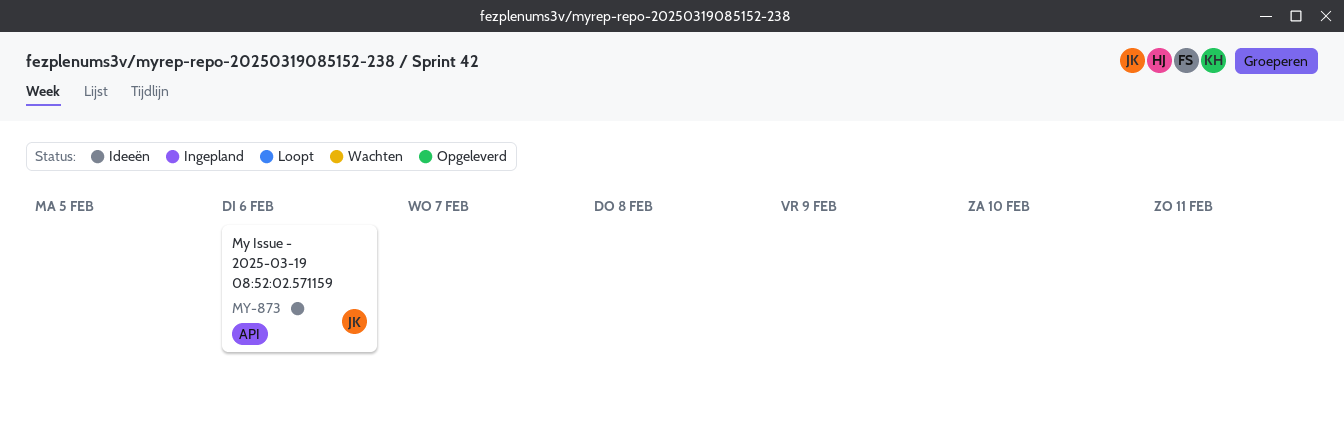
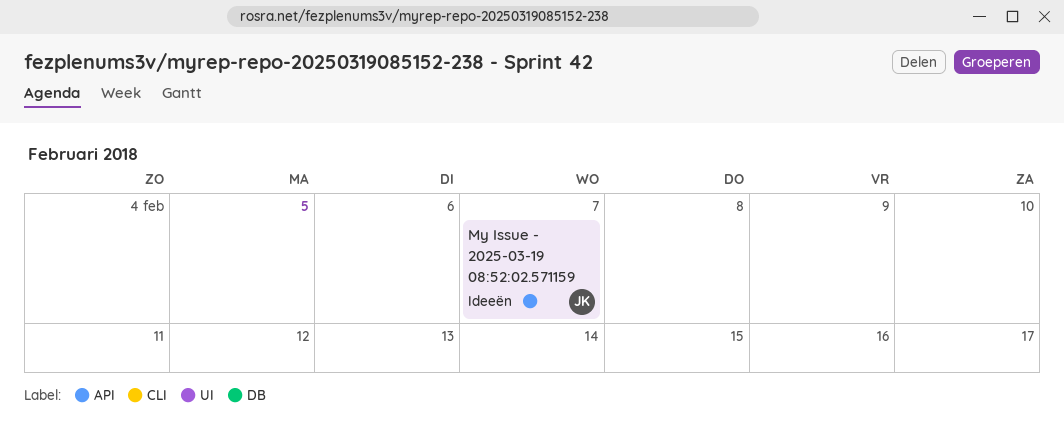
My Issue - 2025-03-19 08:52:02.571159, due: Feb 6 -> Feb 7

